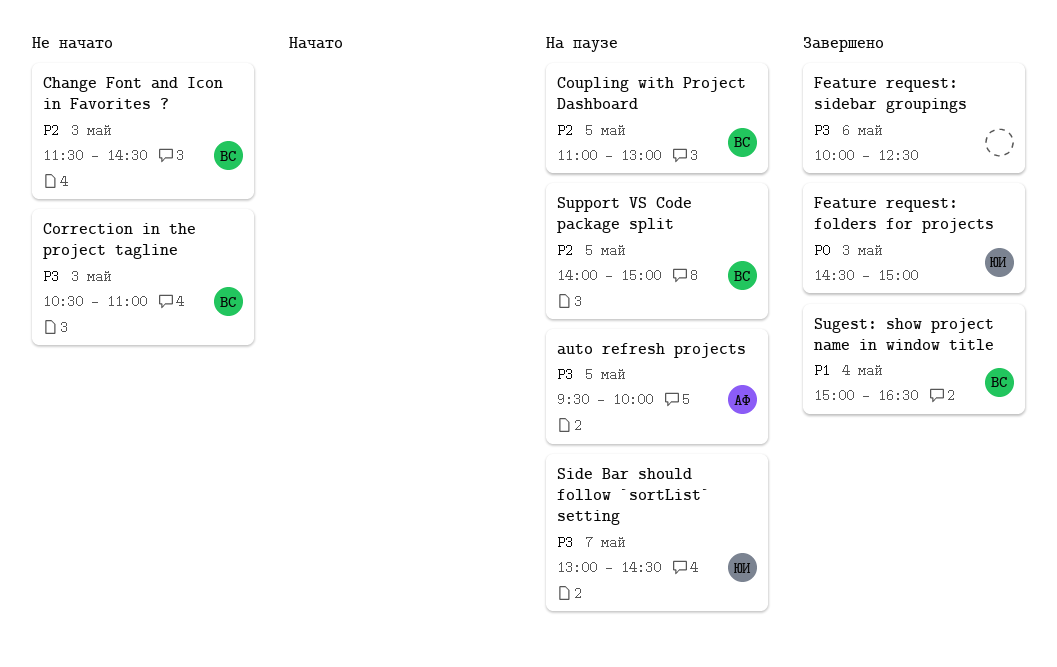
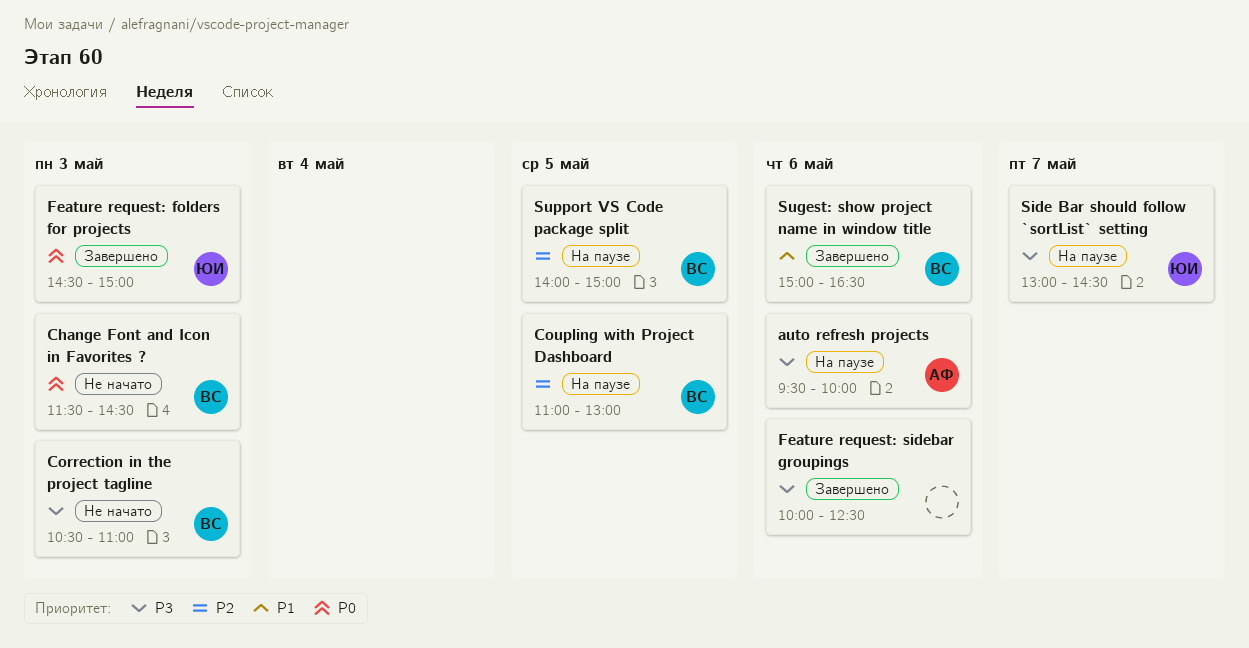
auto refresh projects, day: May 5 -> May 6
Change Font and Icon in Favorites ?, priority: P2 -> P0
Sugest: show project name in window title, day: May 4 -> May 6

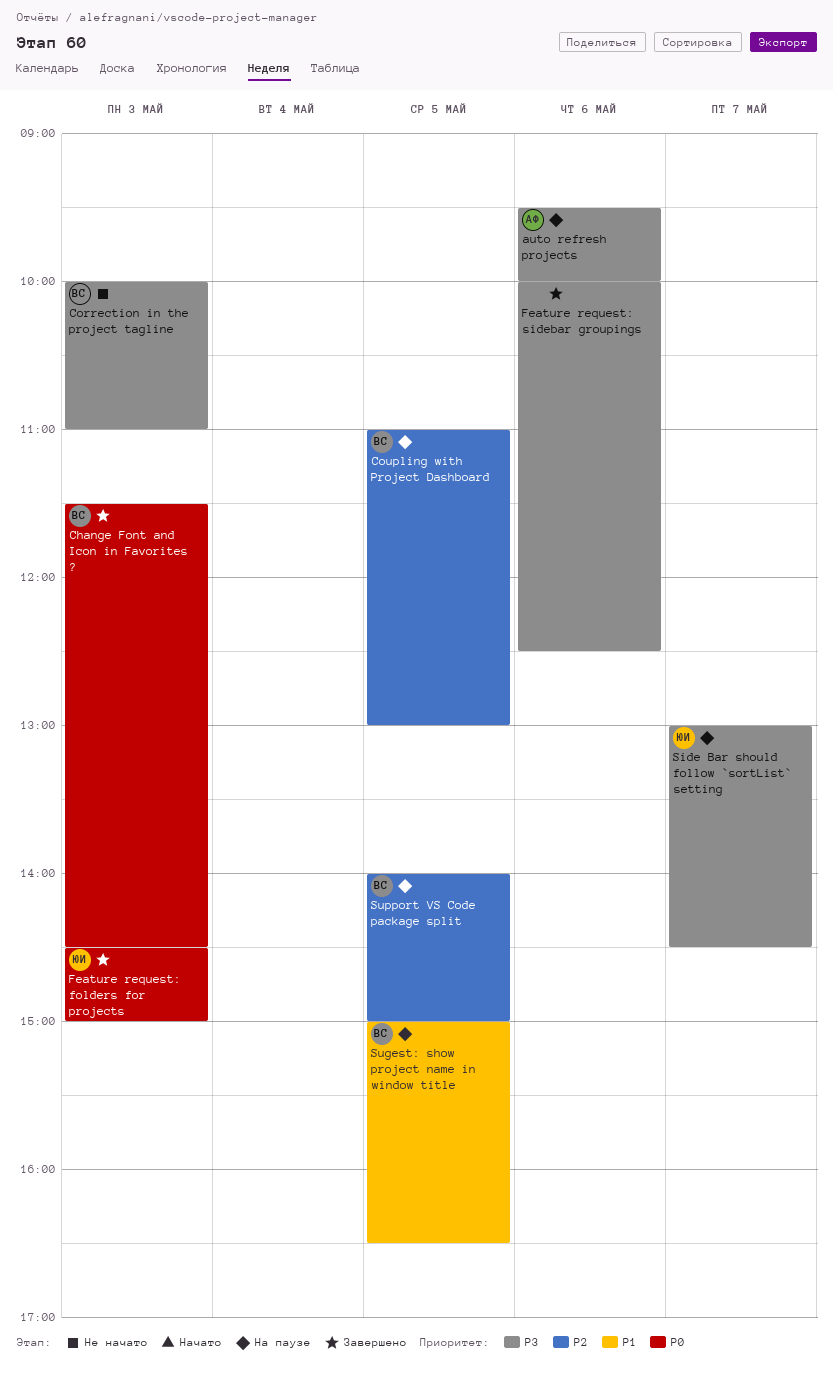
Change Font and Icon in Favorites ?, status: Не начато -> Завершено
Correction in the project tagline, begins: 10:30 -> 10:00
Sugest: show project name in window title, status: Завершено -> На паузе
Sugest: show project name in window title, day: May 6 -> May 5

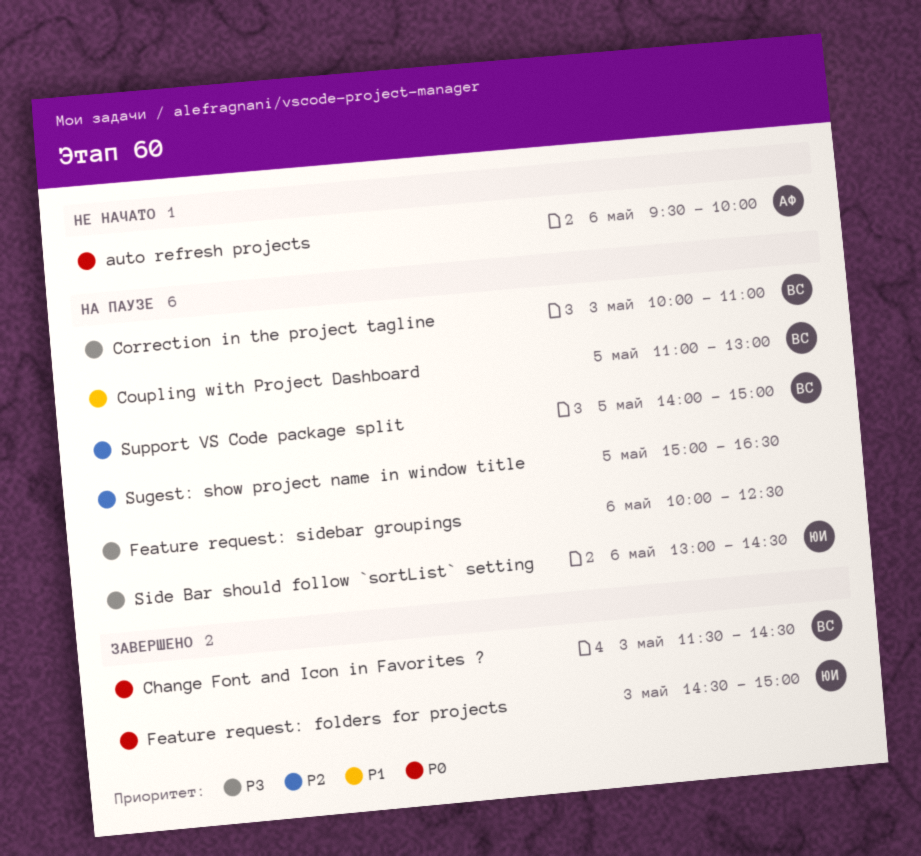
auto refresh projects, status: На паузе -> Не начато
auto refresh projects, priority: P3 -> P0
Correction in the project tagline, status: Не начато -> На паузе
Coupling with Project Dashboard, priority: P2 -> P1
Feature request: sidebar groupings, status: Завершено -> На паузе
Side Bar should follow `sortList` setting, day: May 7 -> May 6
Sugest: show project name in window title, owner: ВС -> none
Sugest: show project name in window title, priority: P1 -> P2

